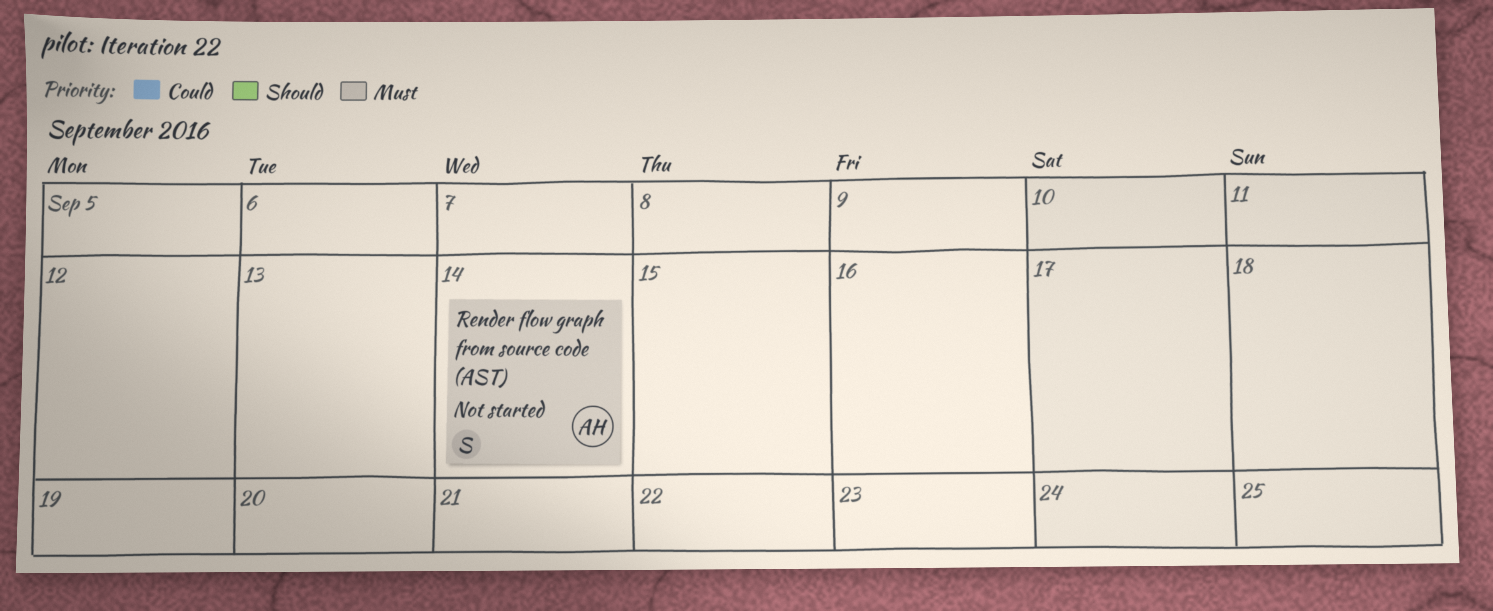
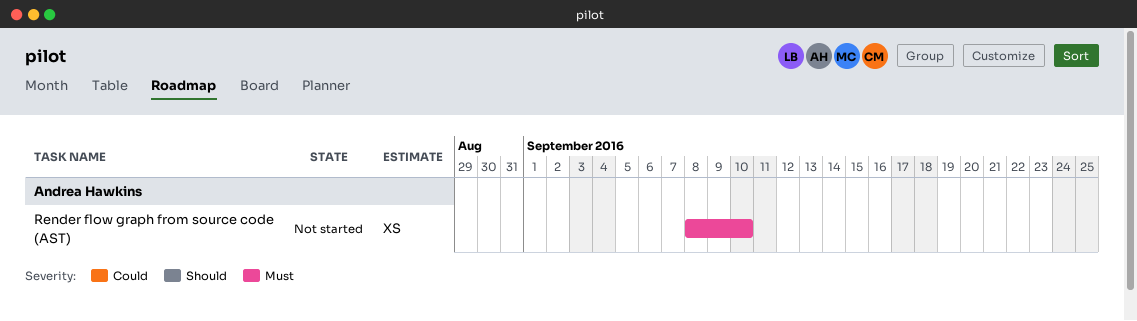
Render flow graph from source code (AST), estimate: S -> XS
Render flow graph from source code (AST), due: Sep 14 -> Sep 10

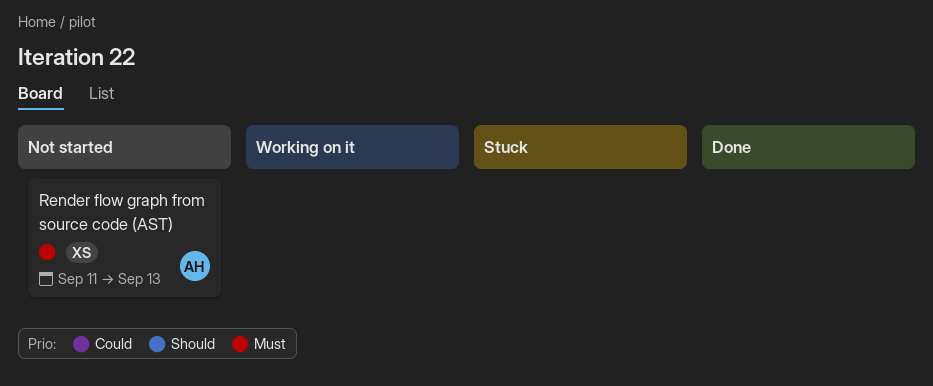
Render flow graph from source code (AST), start: Sep 8 -> Sep 11
Render flow graph from source code (AST), due: Sep 10 -> Sep 13

